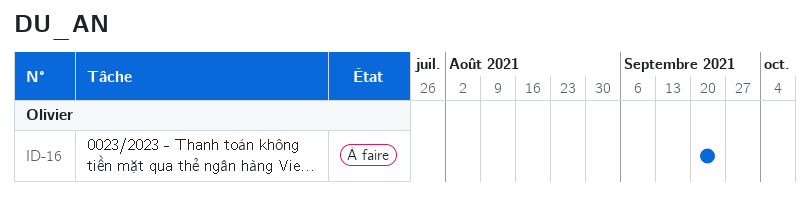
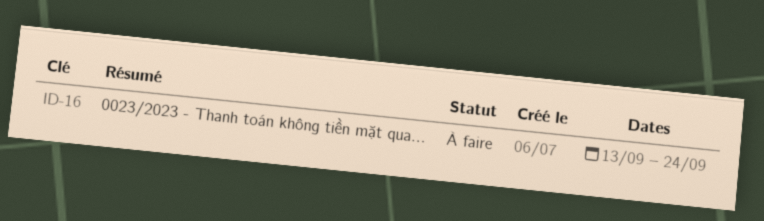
ID-16, start: Sep 20 -> Sep 13

